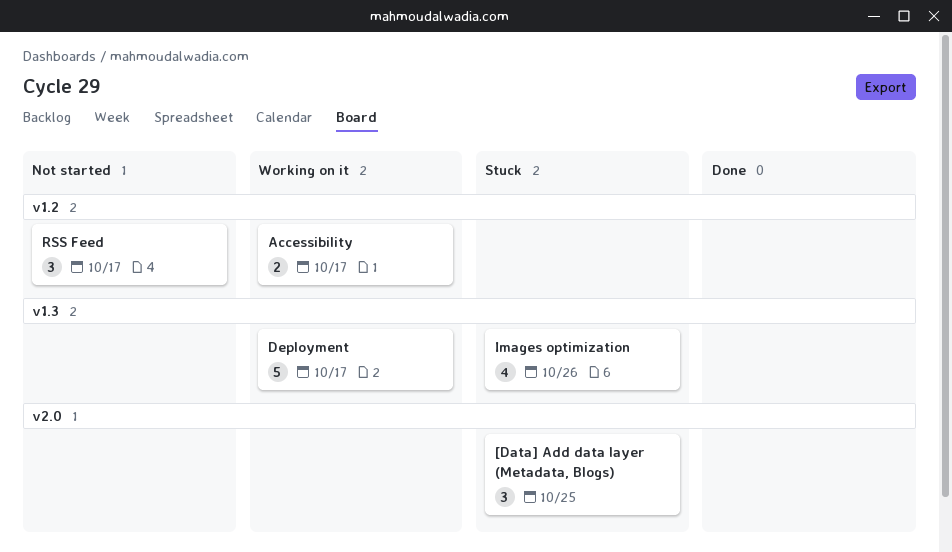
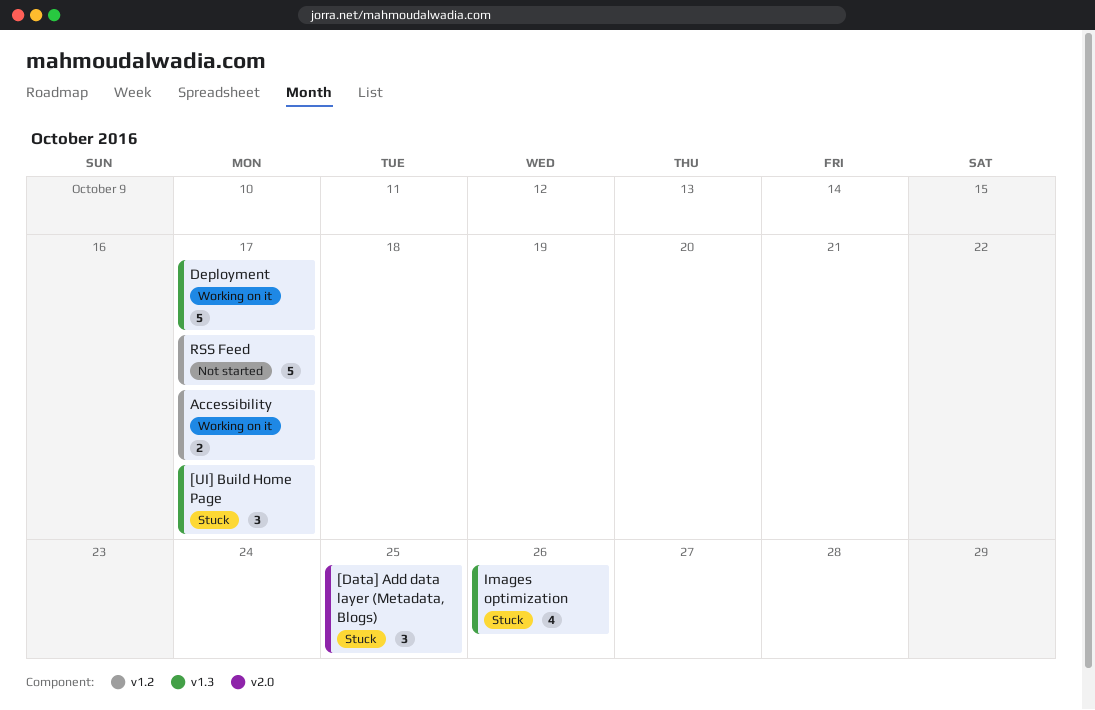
[UI] Build Home Page: none -> present
RSS Feed, estimate: 3 -> 5

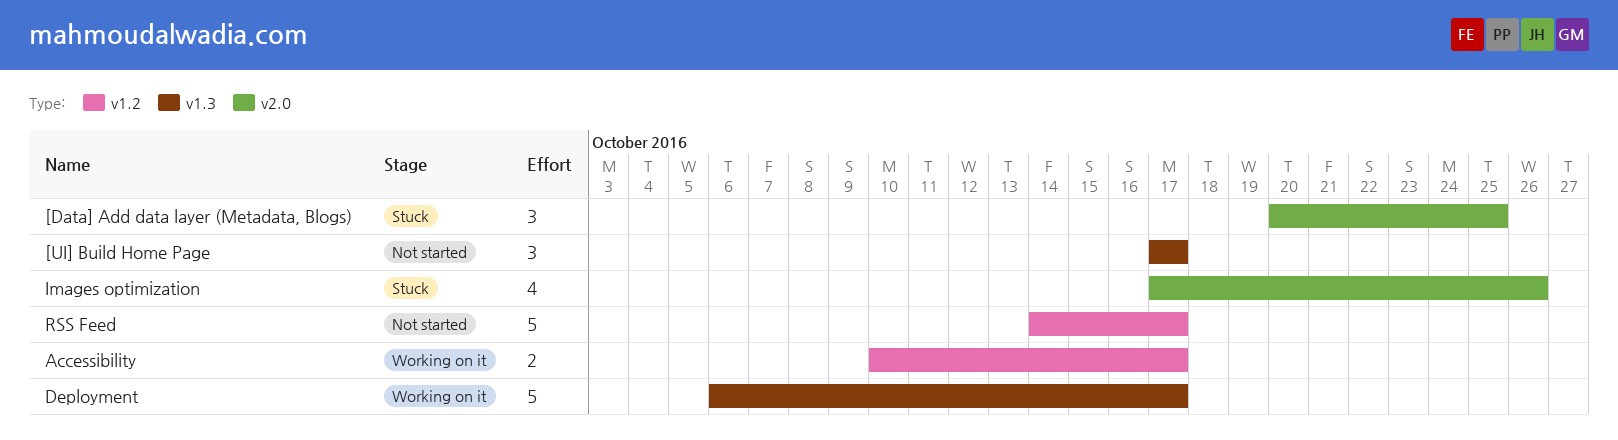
[UI] Build Home Page, status: Stuck -> Not started
Images optimization, label: v1.3 -> v2.0

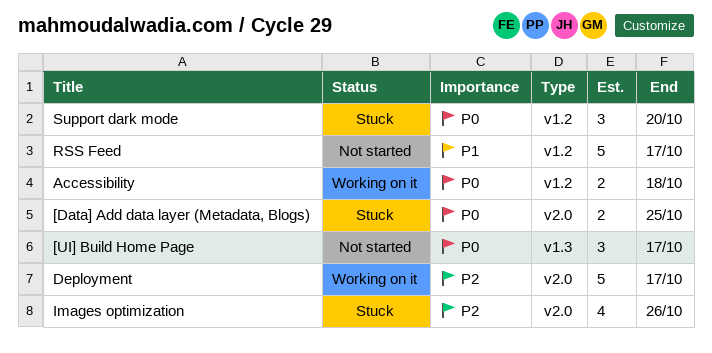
[Data] Add data layer (Metadata, Blogs), estimate: 3 -> 2
Accessibility, due: Oct 17 -> Oct 18
Deployment, label: v1.3 -> v2.0
Support dark mode: none -> present

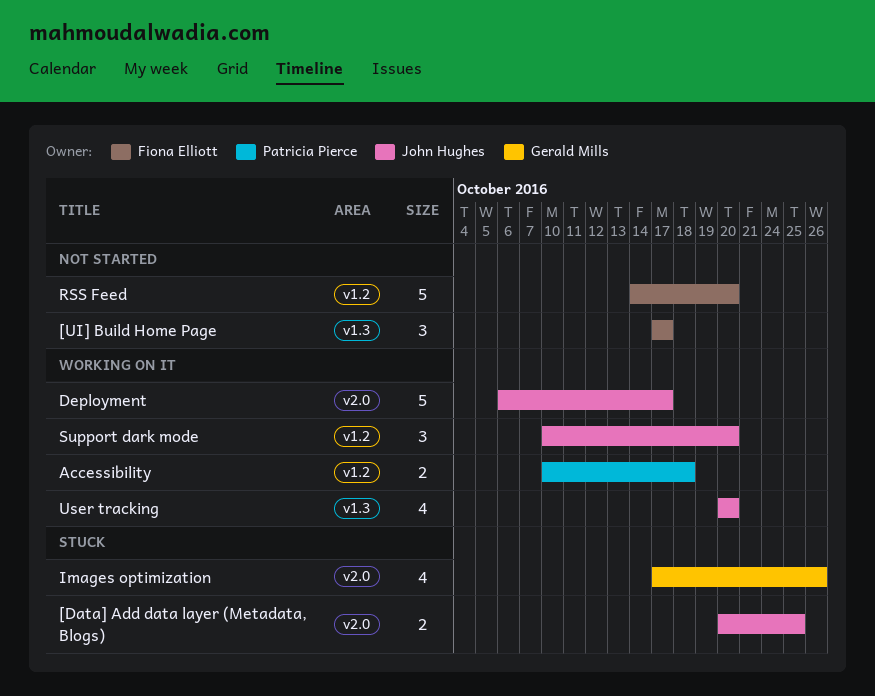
RSS Feed, due: Oct 17 -> Oct 20
Support dark mode, status: Stuck -> Working on it
User tracking: none -> present

